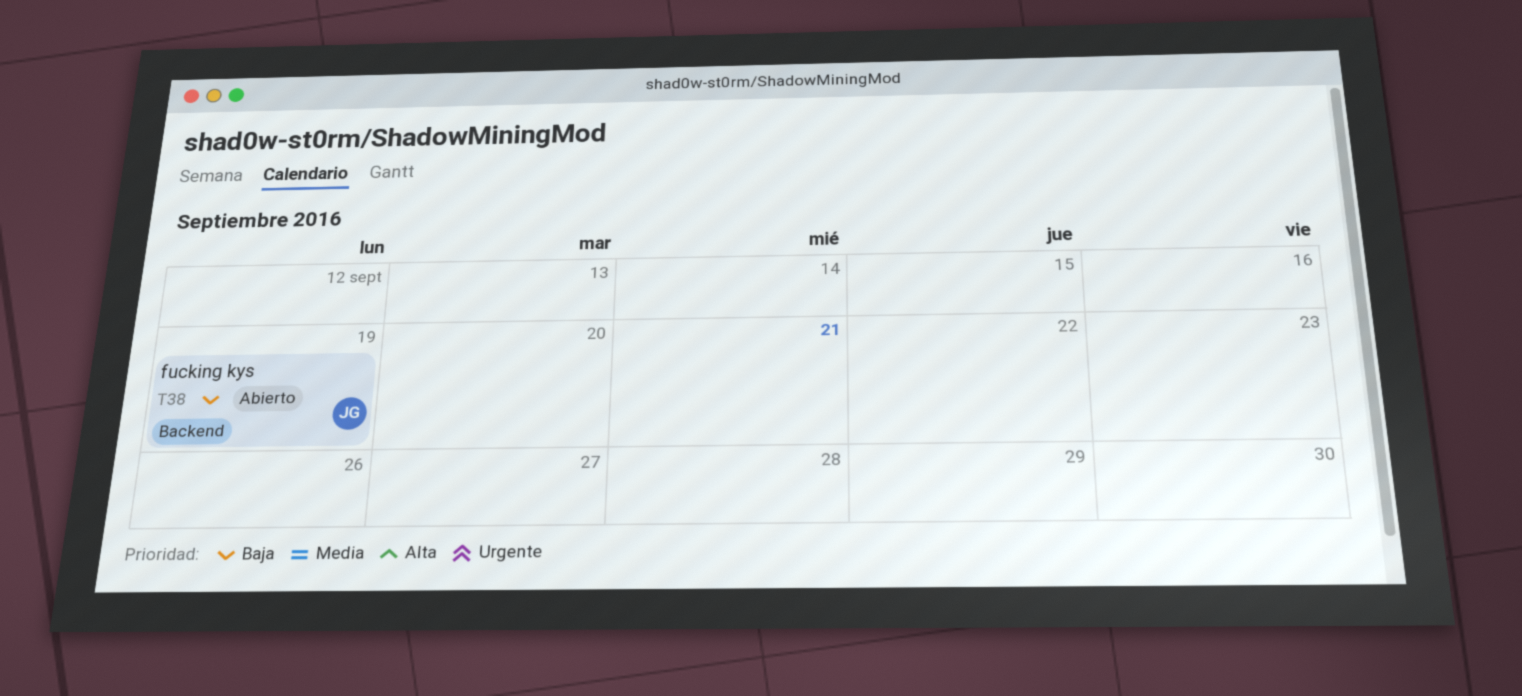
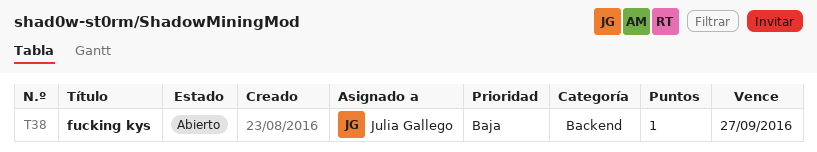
T38, due: Sep 19 -> Sep 27

